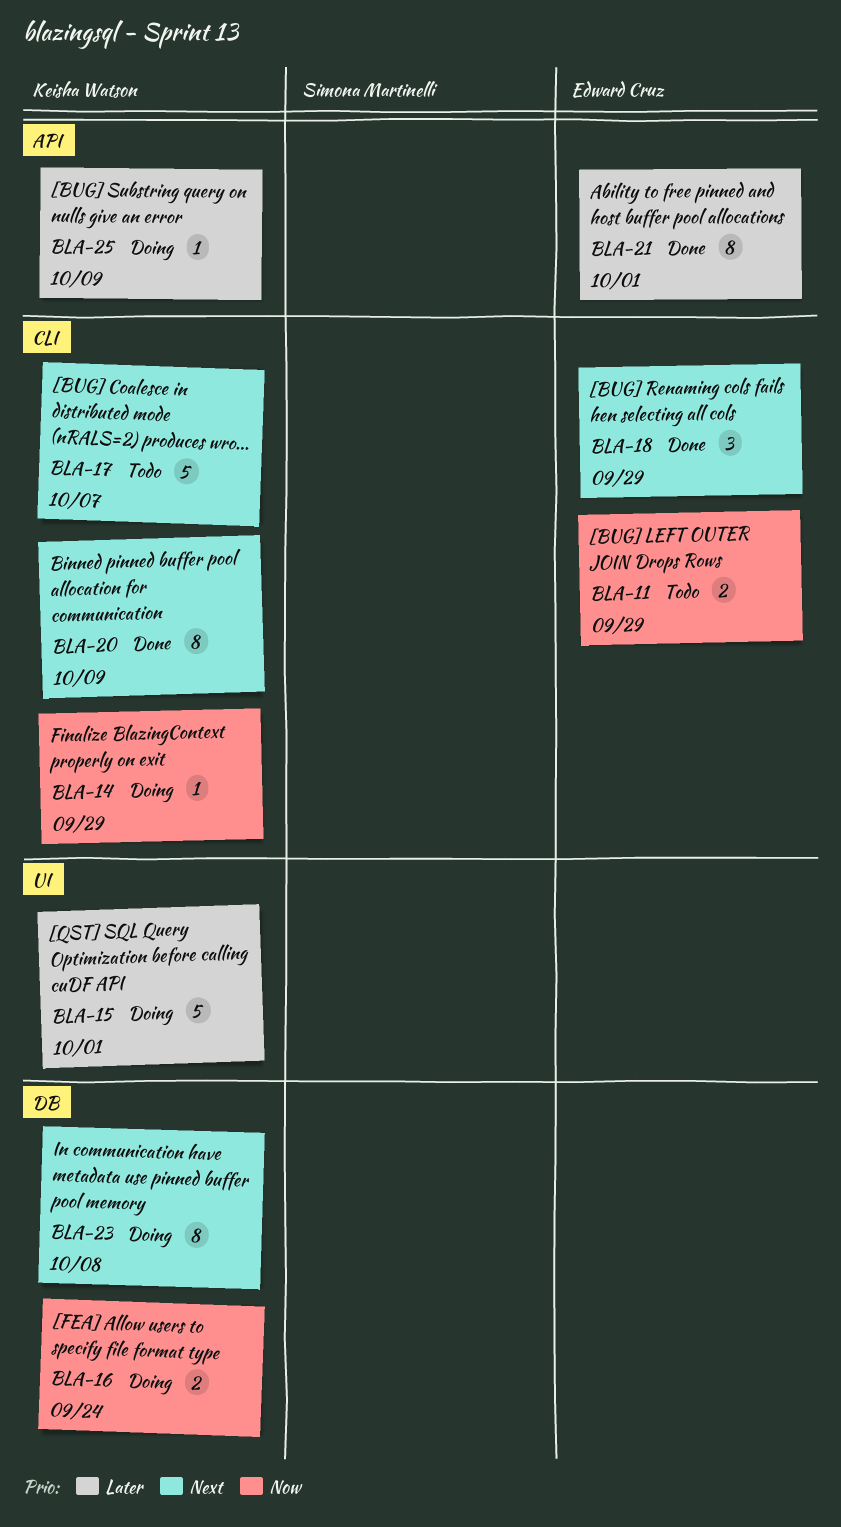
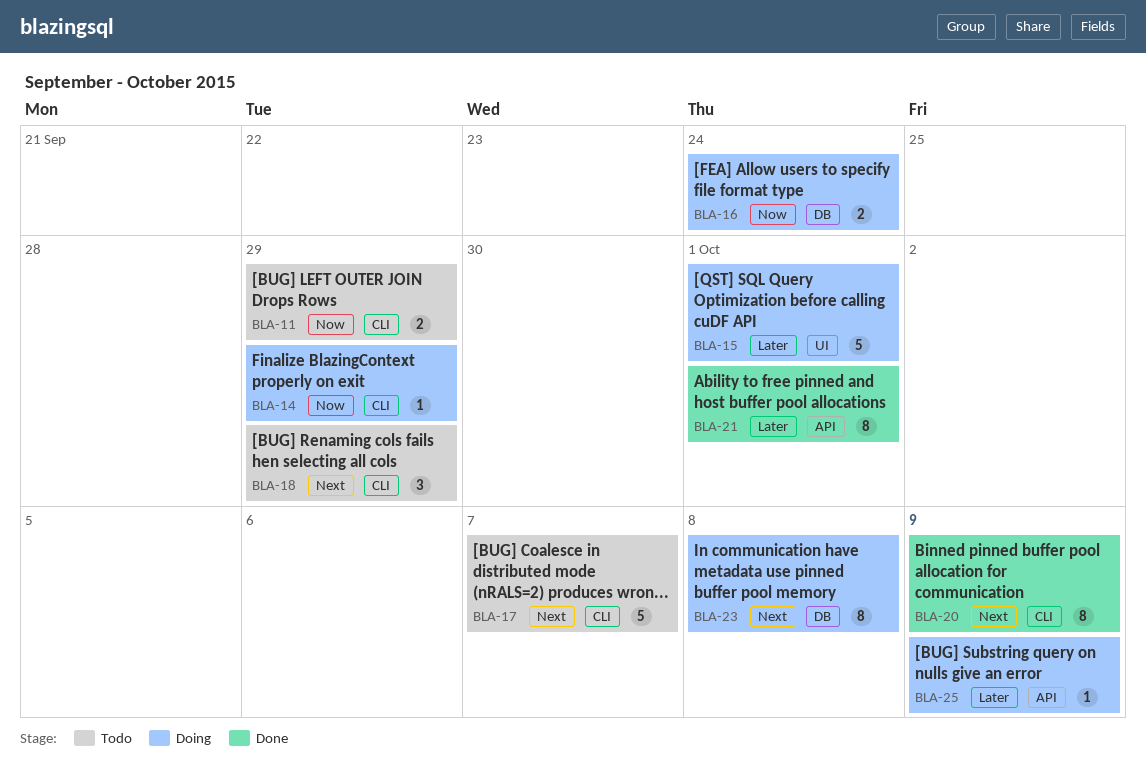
BLA-18, status: Done -> Todo

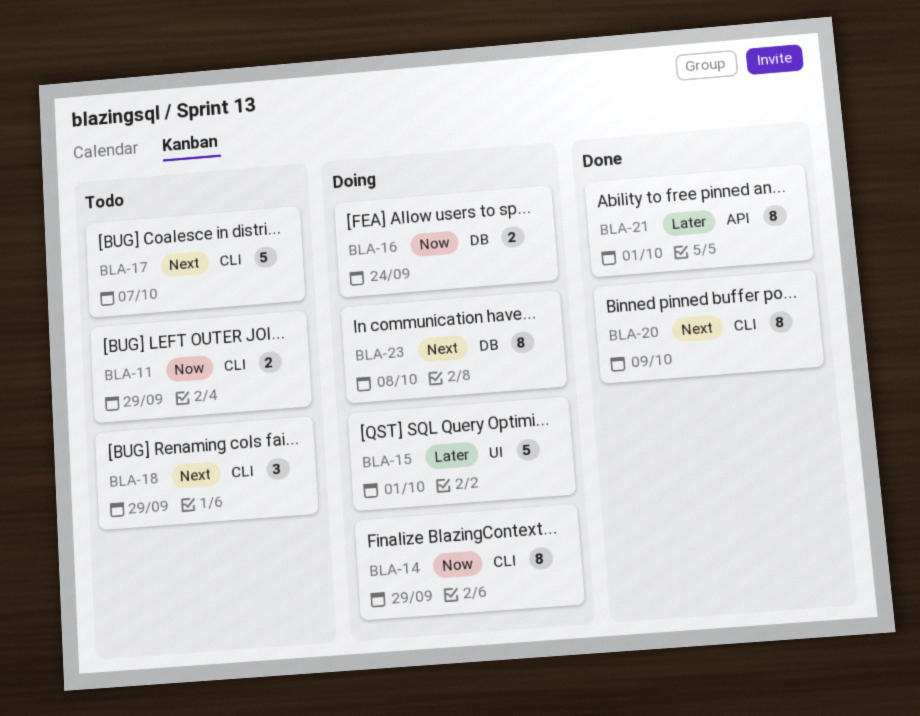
BLA-14, estimate: 1 -> 8
BLA-25: present -> none

